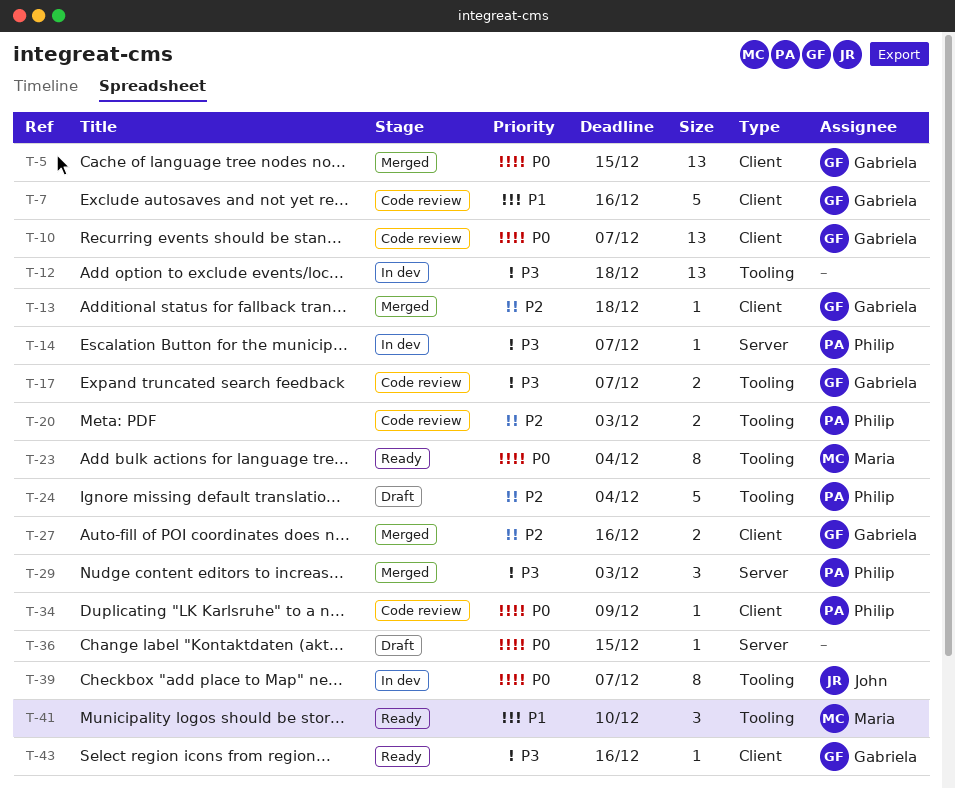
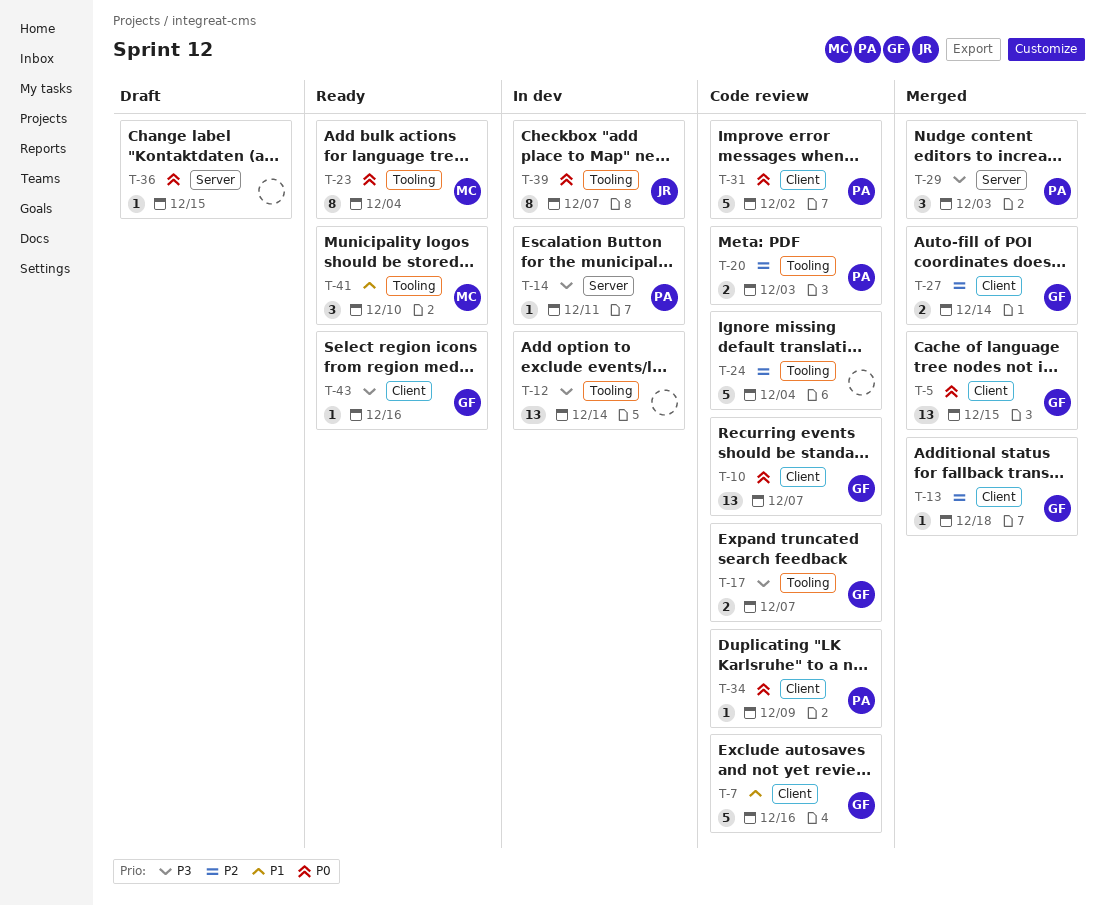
T-12, due: Dec 18 -> Dec 14
T-14, due: Dec 7 -> Dec 11
T-24, status: Draft -> Code review
T-24, owner: Philip -> none
T-27, due: Dec 16 -> Dec 14
T-31: none -> present

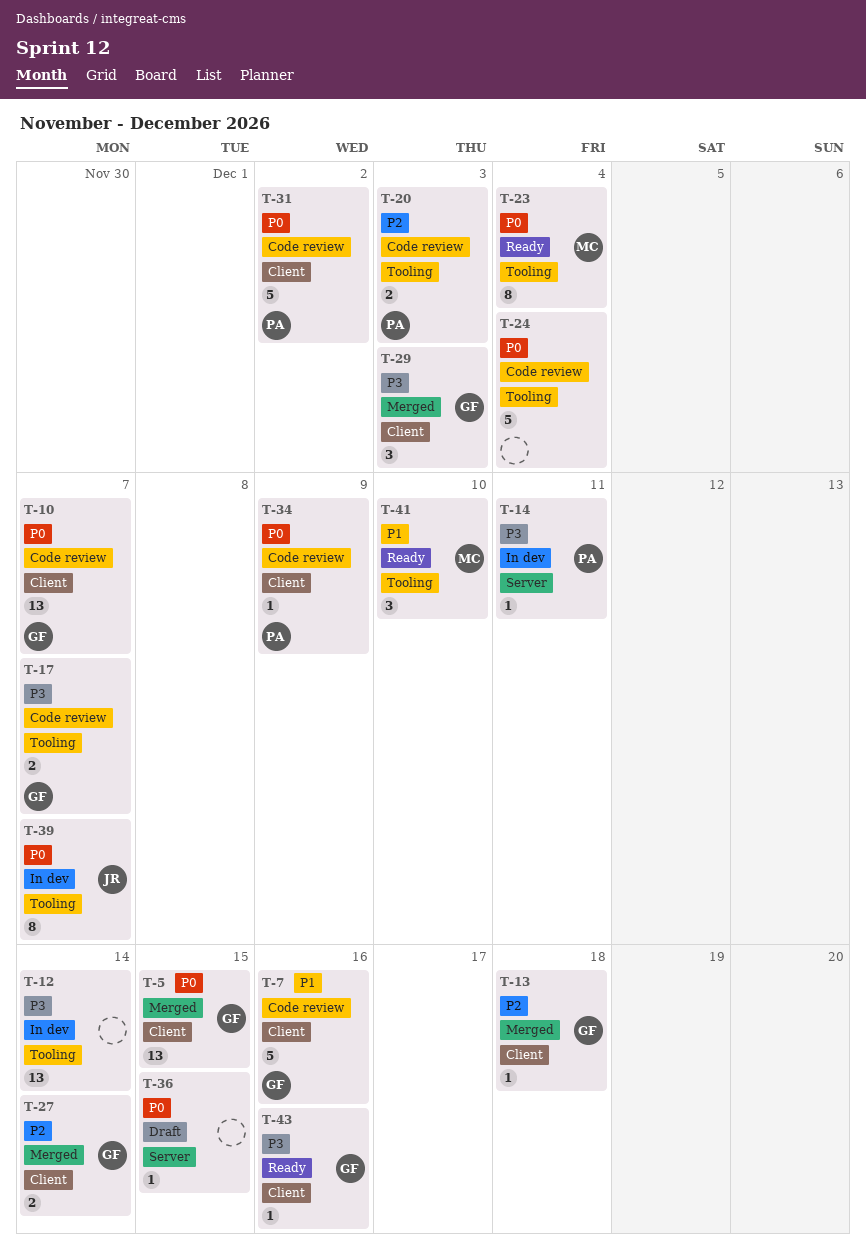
T-24, priority: P2 -> P0
T-29, owner: PA -> GF
T-29, label: Server -> Client

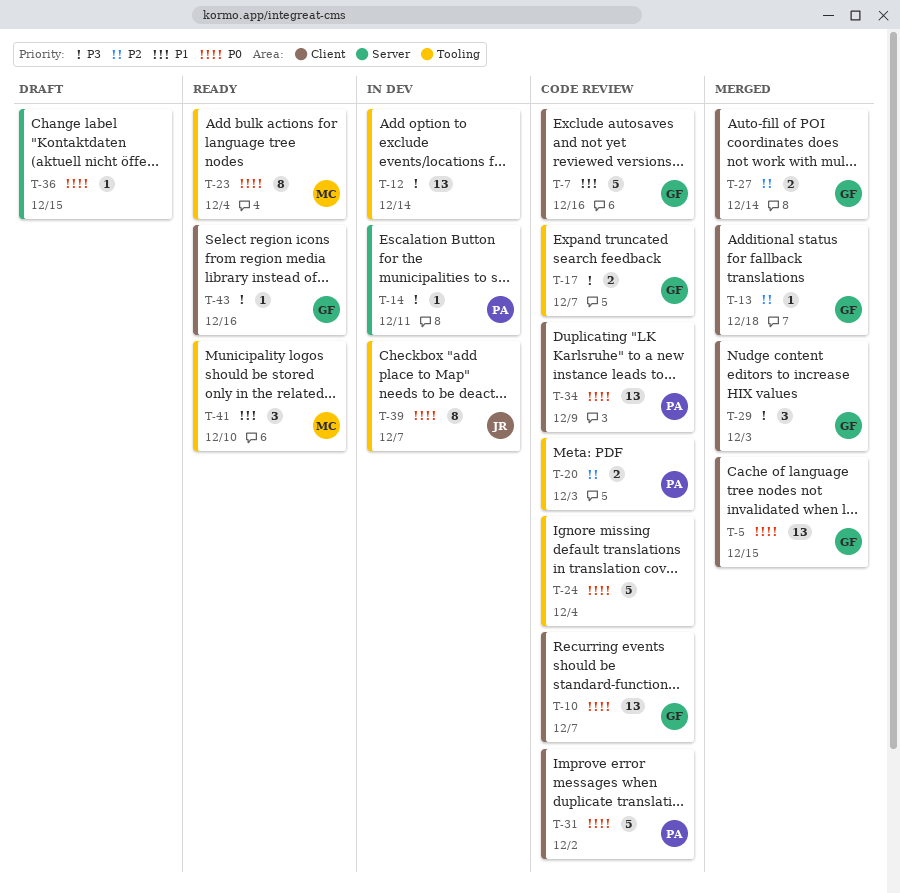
T-34, estimate: 1 -> 13

